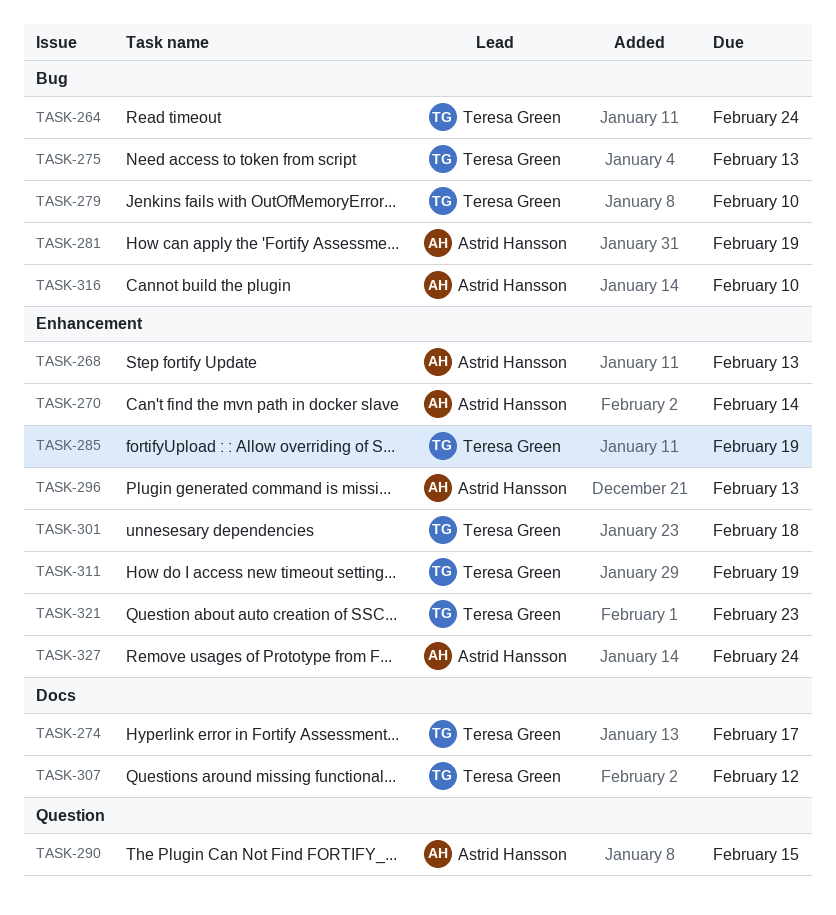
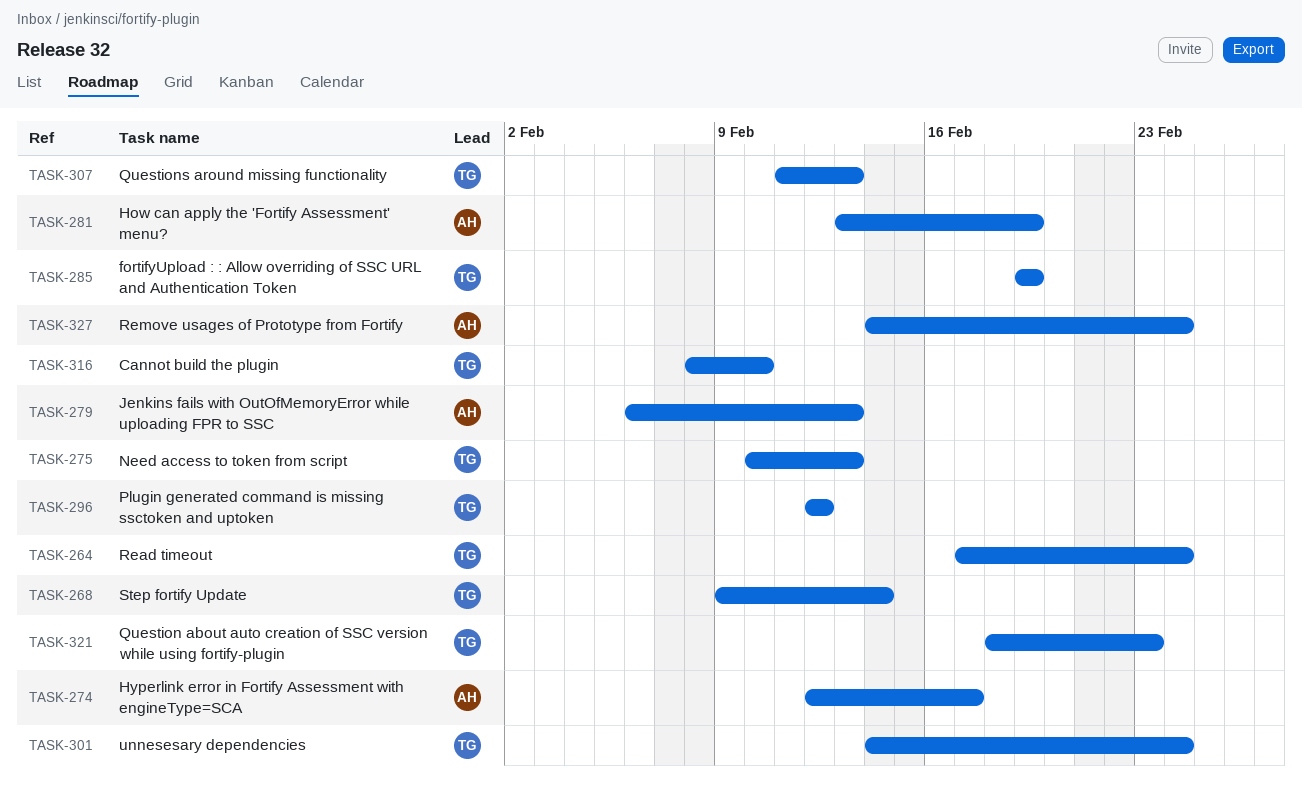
TASK-268, owner: Astrid Hansson -> Teresa Green
TASK-268, due: Feb 13 -> Feb 14
TASK-270: present -> none
TASK-274, owner: Teresa Green -> Astrid Hansson
TASK-279, owner: Teresa Green -> Astrid Hansson
TASK-279, due: Feb 10 -> Feb 13
TASK-290: present -> none
TASK-296, owner: Astrid Hansson -> Teresa Green
TASK-296, due: Feb 13 -> Feb 12
TASK-301, due: Feb 18 -> Feb 24
TASK-307, due: Feb 12 -> Feb 13
TASK-311: present -> none
TASK-316, owner: Astrid Hansson -> Teresa Green

